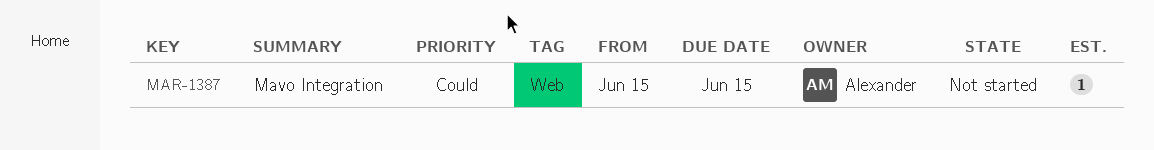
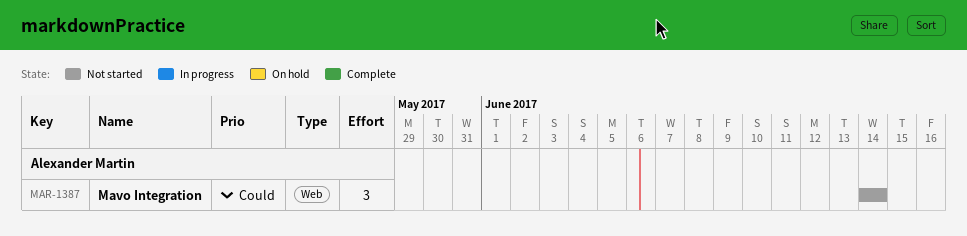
MAR-1387, estimate: 1 -> 3
MAR-1387, start: Jun 15 -> Jun 14
MAR-1387, due: Jun 15 -> Jun 14

